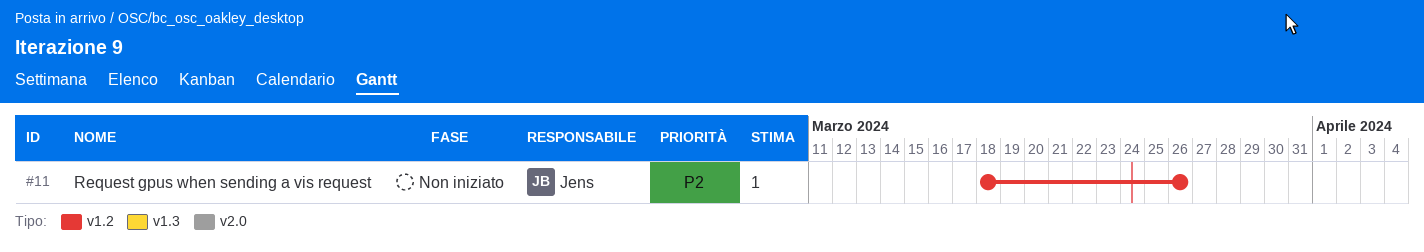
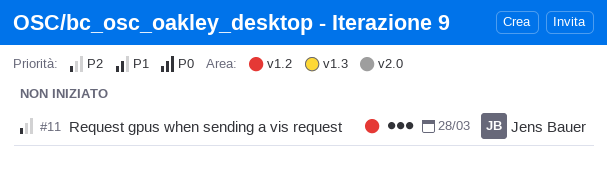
#11, estimate: 1 -> 3
#11, due: Mar 26 -> Mar 28

